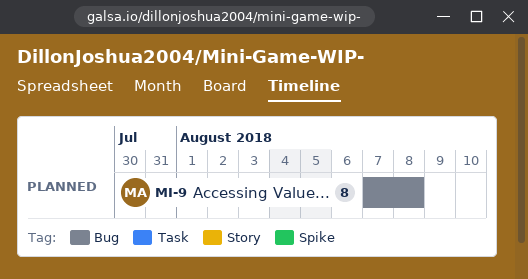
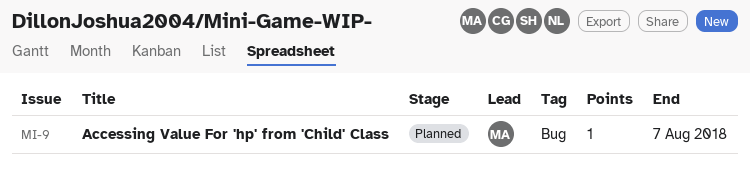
MI-9, estimate: 8 -> 1
MI-9, due: Aug 8 -> Aug 7

